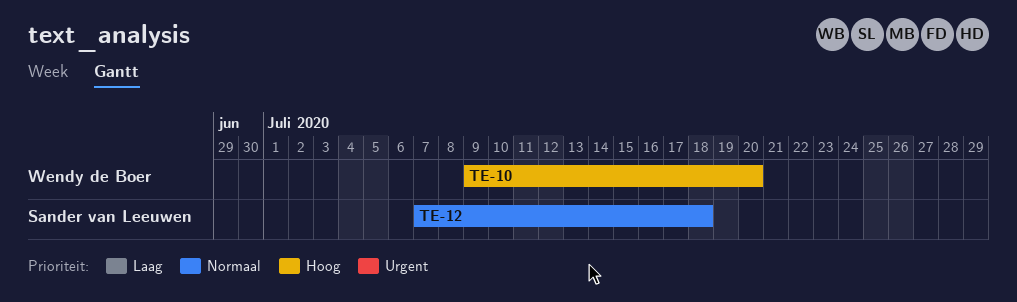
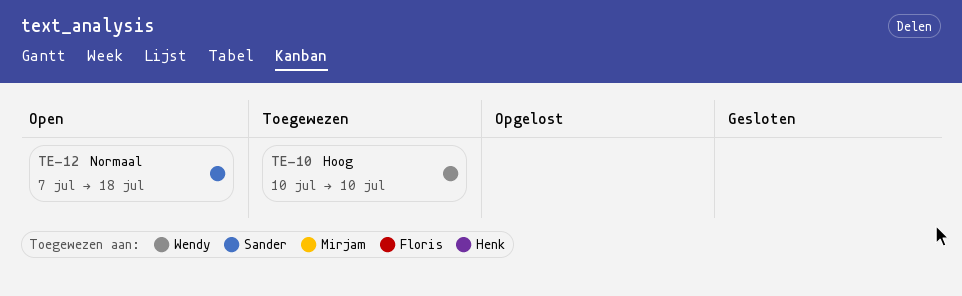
TE-10, start: Jul 9 -> Jul 10
TE-10, due: Jul 20 -> Jul 10

